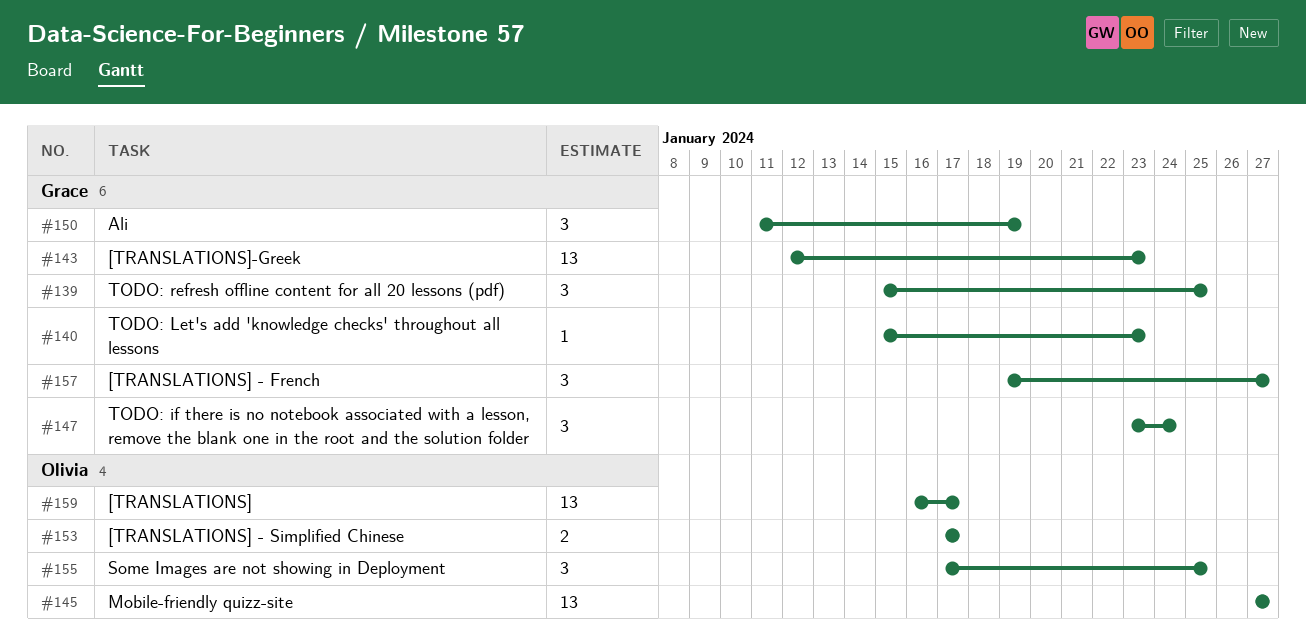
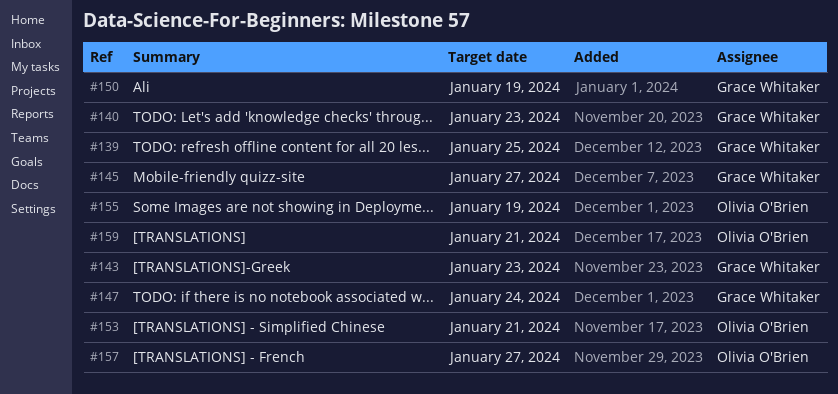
#145, owner: Olivia O'Brien -> Grace Whitaker
#153, due: Jan 17 -> Jan 21
#155, due: Jan 25 -> Jan 19
#157, owner: Grace Whitaker -> Olivia O'Brien
#159, due: Jan 17 -> Jan 21

